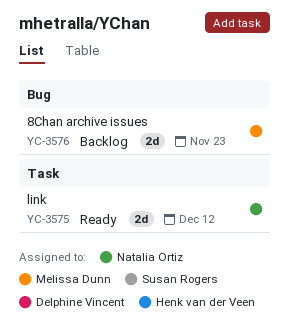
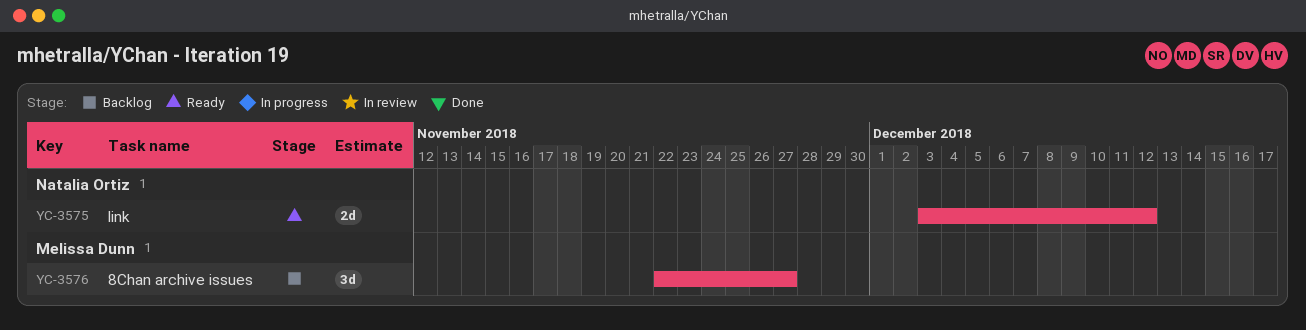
YC-3576, estimate: 2d -> 3d
YC-3576, due: Nov 23 -> Nov 27

